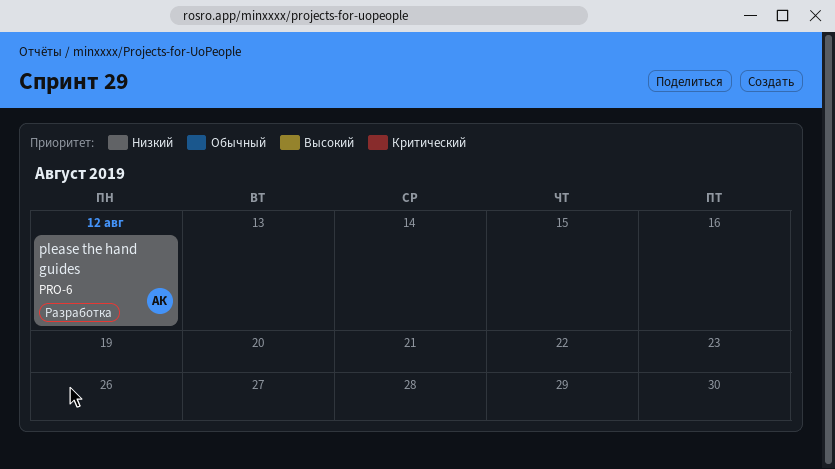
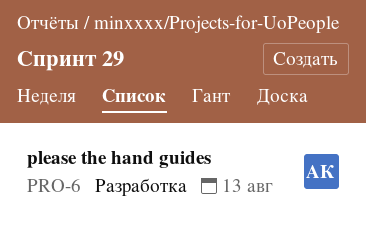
PRO-6, due: Aug 12 -> Aug 13

